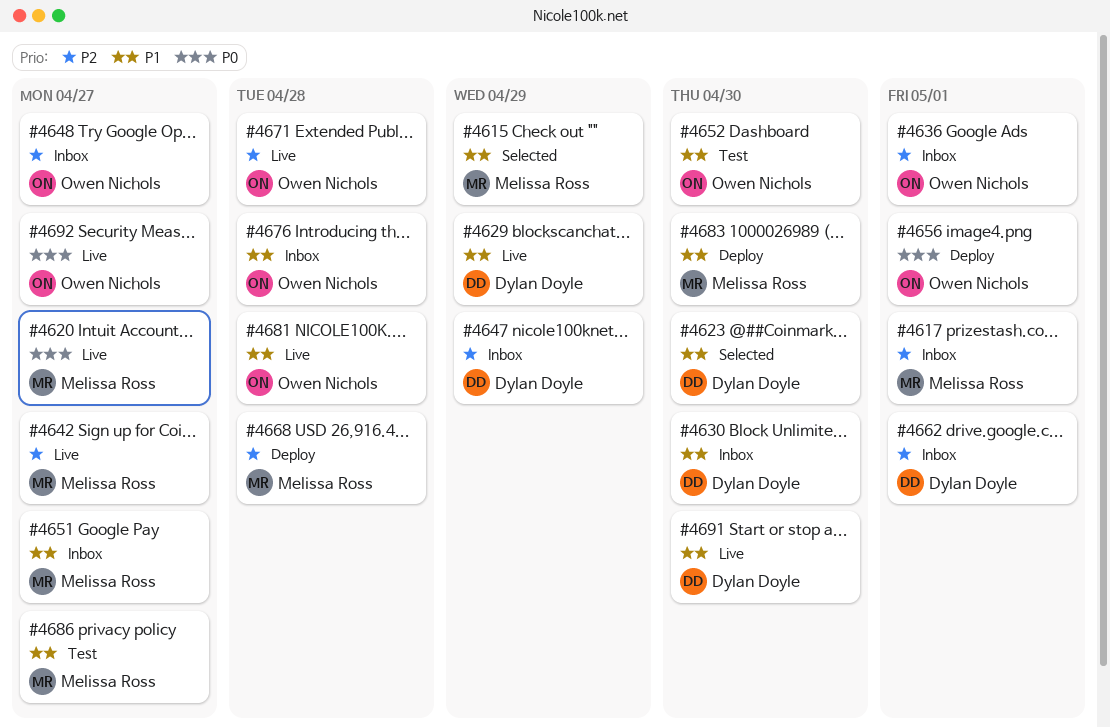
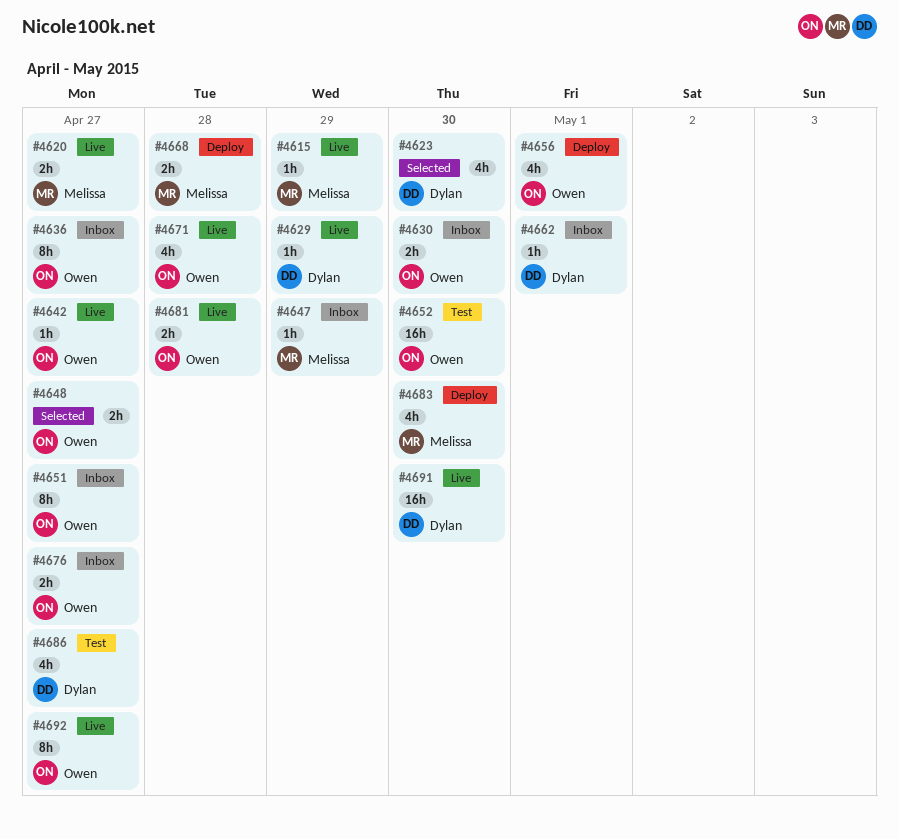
#4615, status: Selected -> Live
#4617: present -> none
#4630, owner: Dylan Doyle -> Owen Nichols
#4636, due: May 1 -> Apr 27
#4642, owner: Melissa Ross -> Owen Nichols
#4647, owner: Dylan Doyle -> Melissa Ross
#4648, status: Inbox -> Selected
#4651, owner: Melissa Ross -> Owen Nichols
#4676, due: Apr 28 -> Apr 27
#4686, owner: Melissa Ross -> Dylan Doyle

